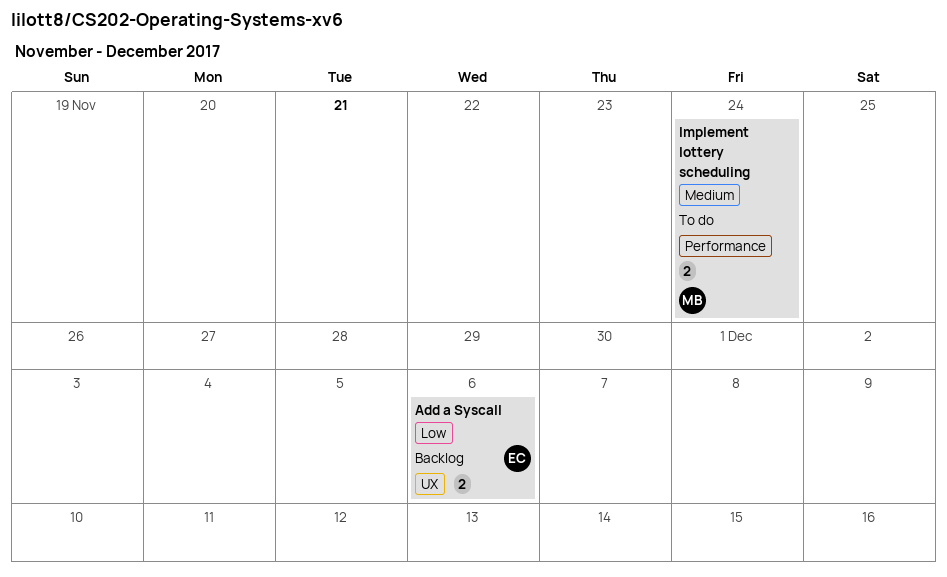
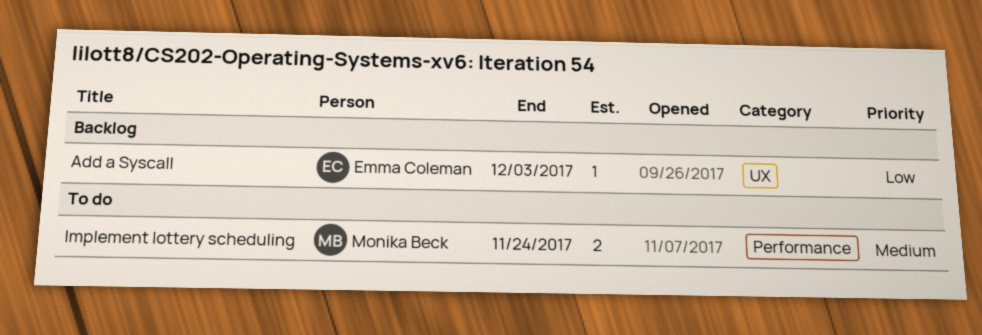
Add a Syscall, estimate: 2 -> 1
Add a Syscall, due: Dec 6 -> Dec 3

